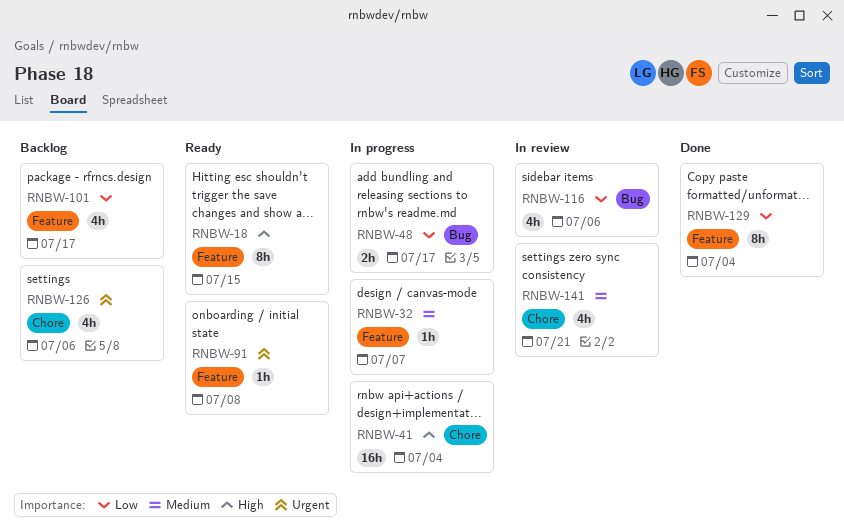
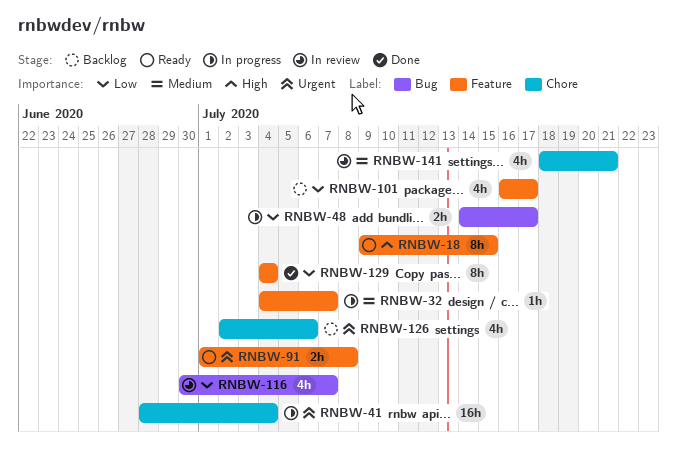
RNBW-41, priority: High -> Urgent
RNBW-91, estimate: 1h -> 2h
RNBW-116, due: Jul 6 -> Jul 7

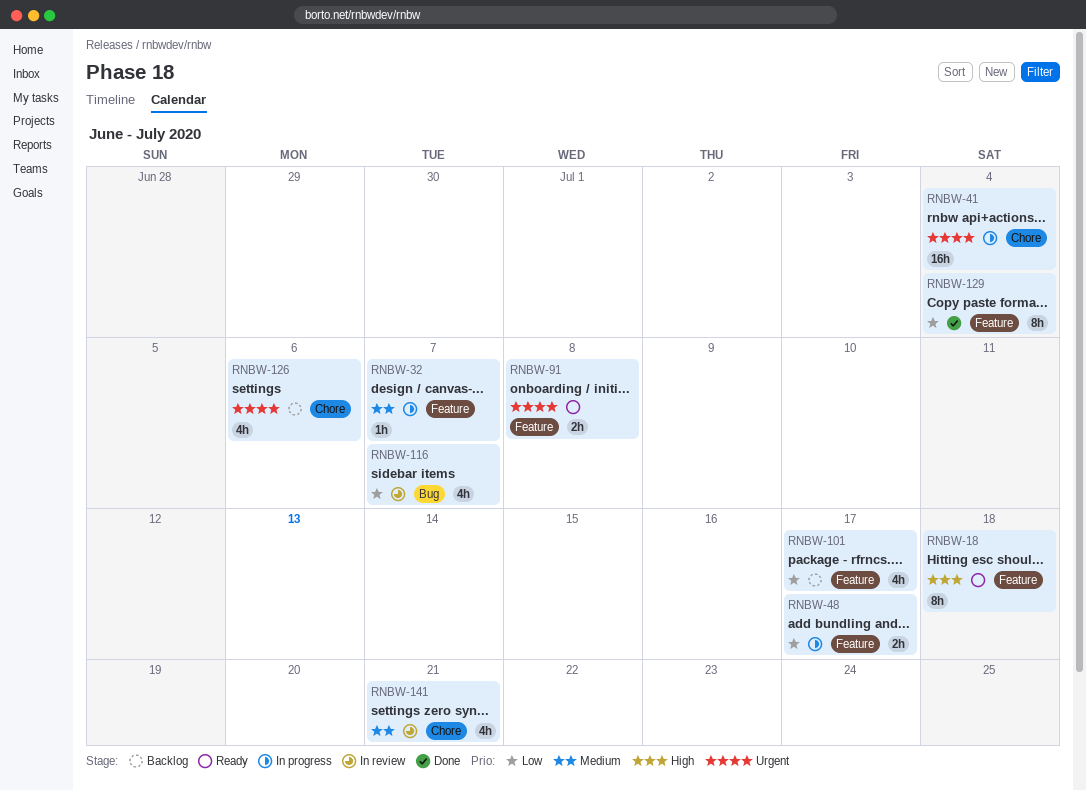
RNBW-18, due: Jul 15 -> Jul 18
RNBW-48, label: Bug -> Feature

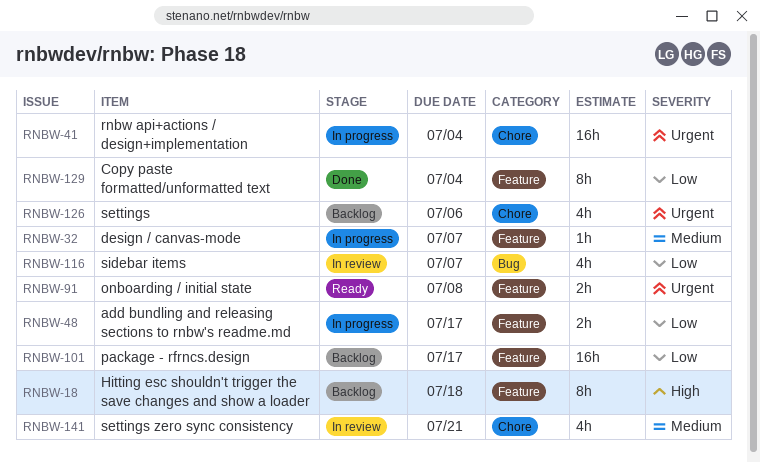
RNBW-18, status: Ready -> Backlog
RNBW-101, estimate: 4h -> 16h

